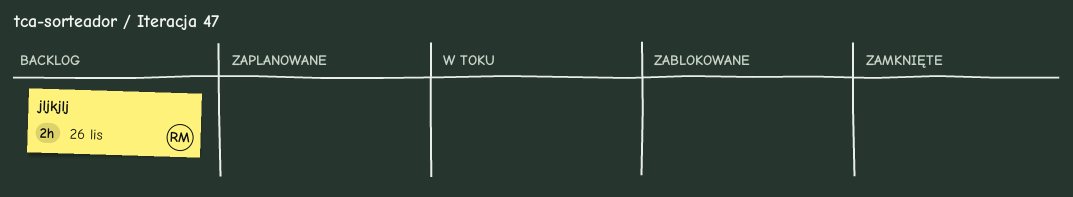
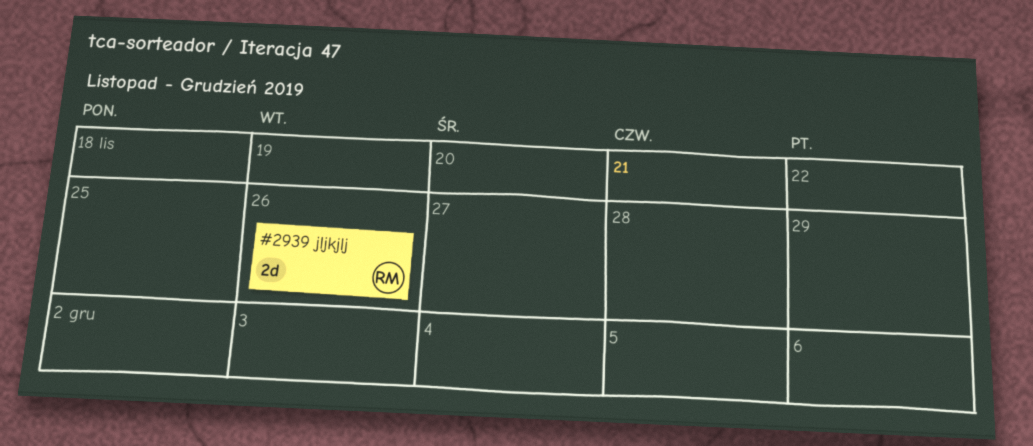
jljkjlj, estimate: 2h -> 2d

